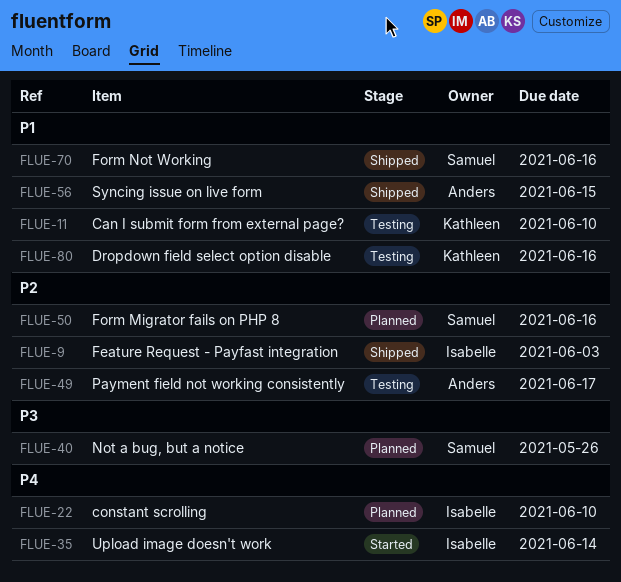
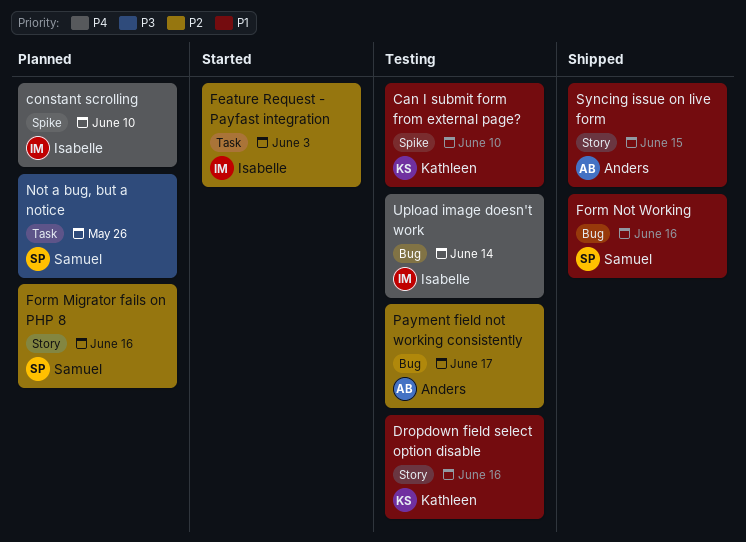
Feature Request - Payfast integration, status: Shipped -> Started
Upload image doesn't work, status: Started -> Testing

